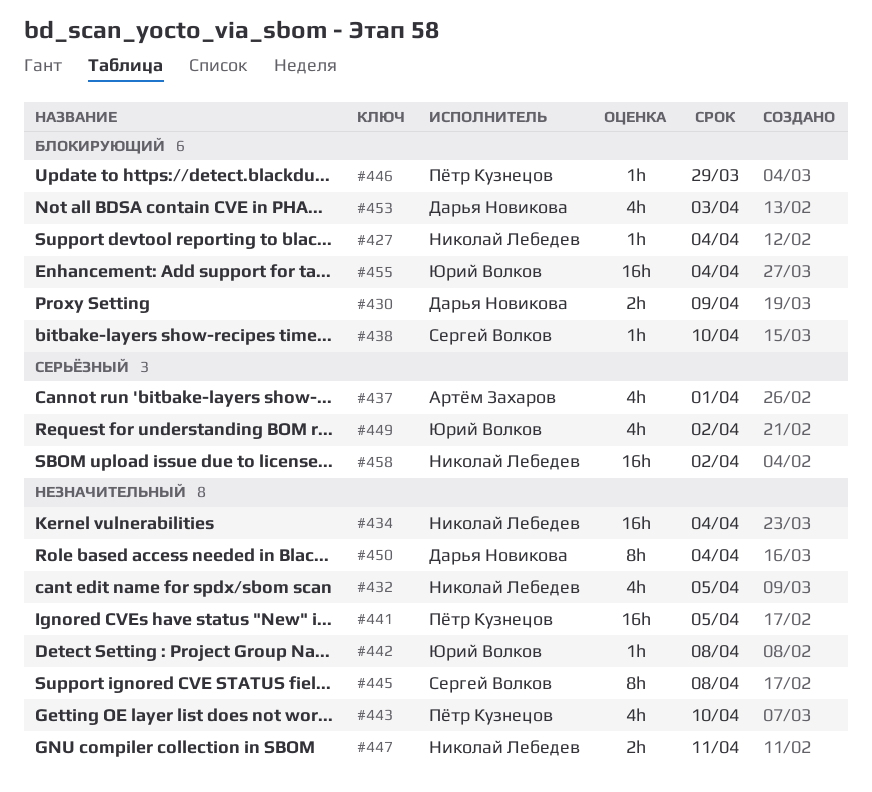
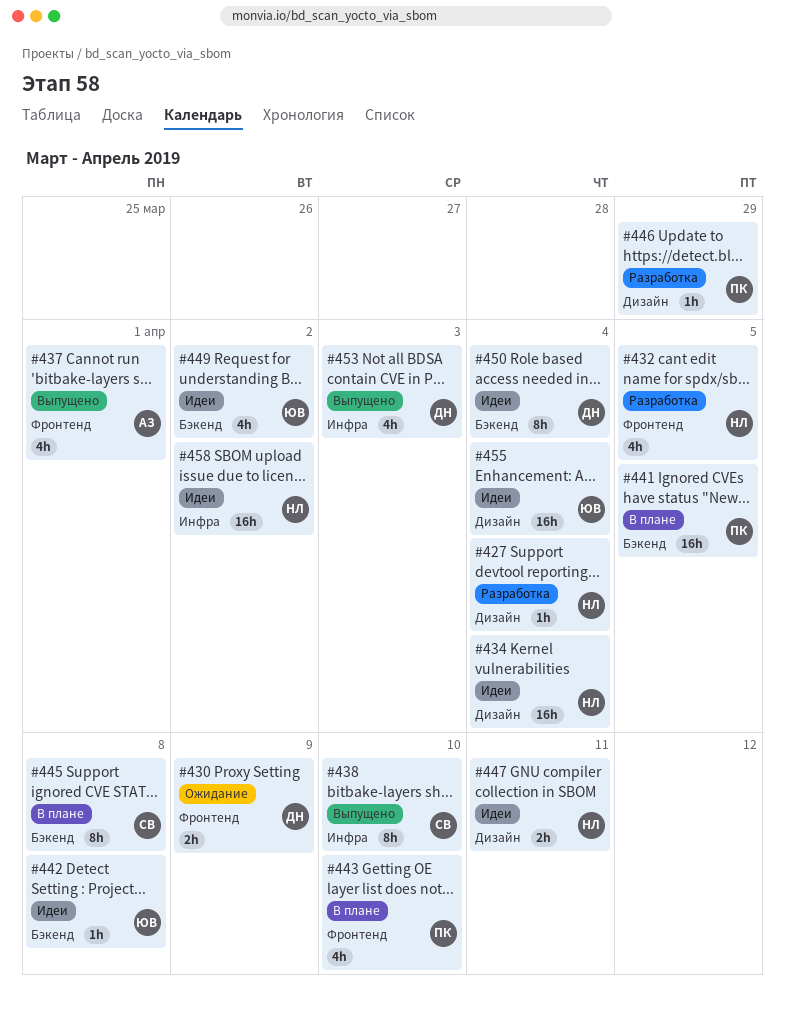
#438, estimate: 1h -> 8h

